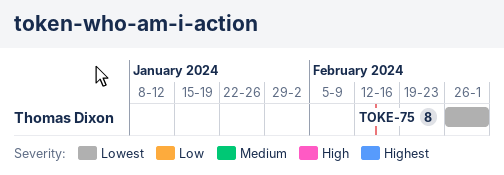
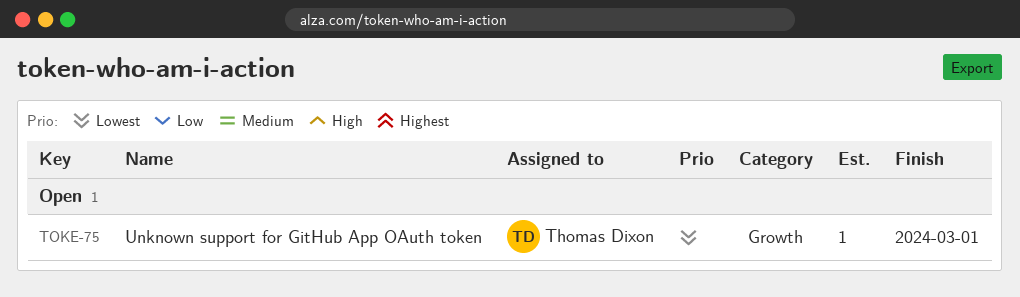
TOKE-75, estimate: 8 -> 1

